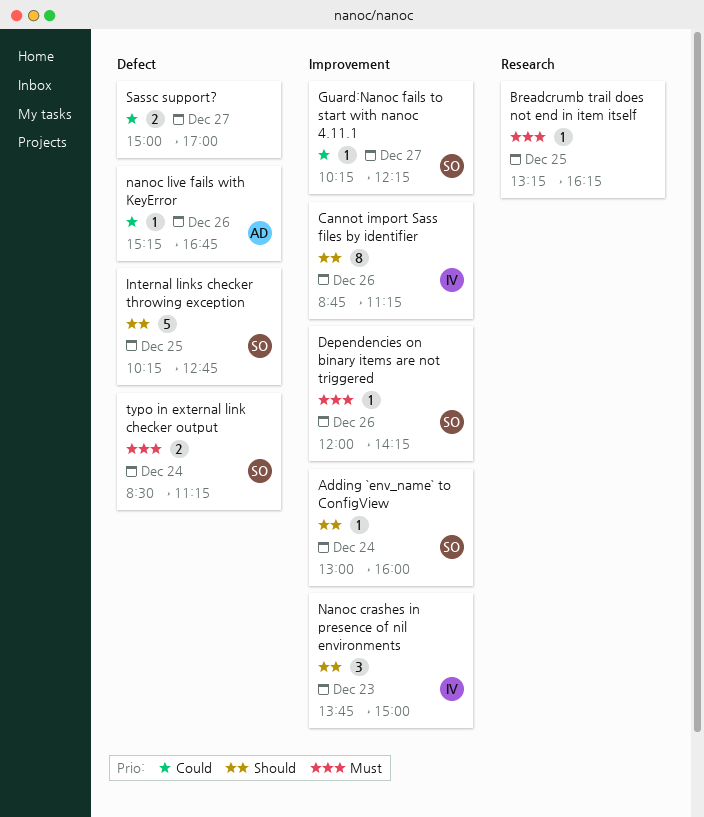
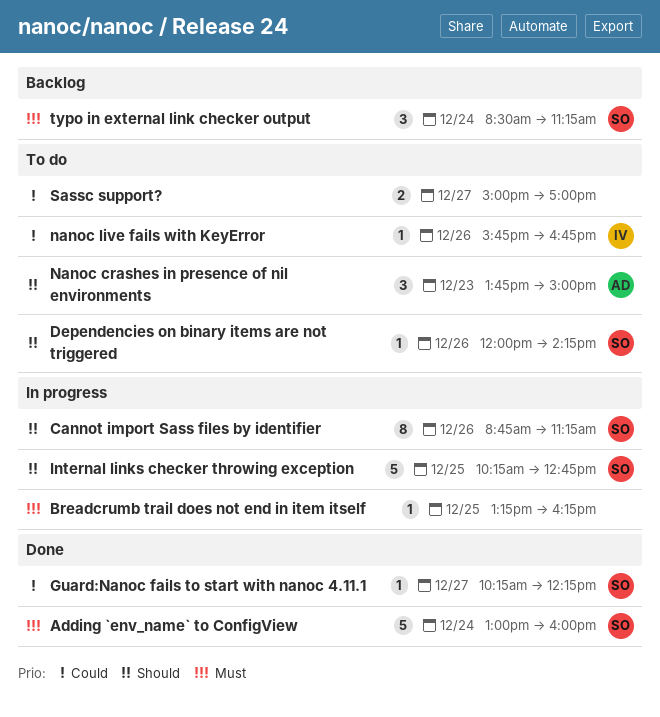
Adding `env_name` to ConfigView, priority: Should -> Must
Adding `env_name` to ConfigView, estimate: 1 -> 5
Cannot import Sass files by identifier, owner: IV -> SO
Dependencies on binary items are not triggered, priority: Must -> Should
Nanoc crashes in presence of nil environments, owner: IV -> AD
nanoc live fails with KeyError, owner: AD -> IV
nanoc live fails with KeyError, begins: 15:15 -> 15:45
typo in external link checker output, estimate: 2 -> 3

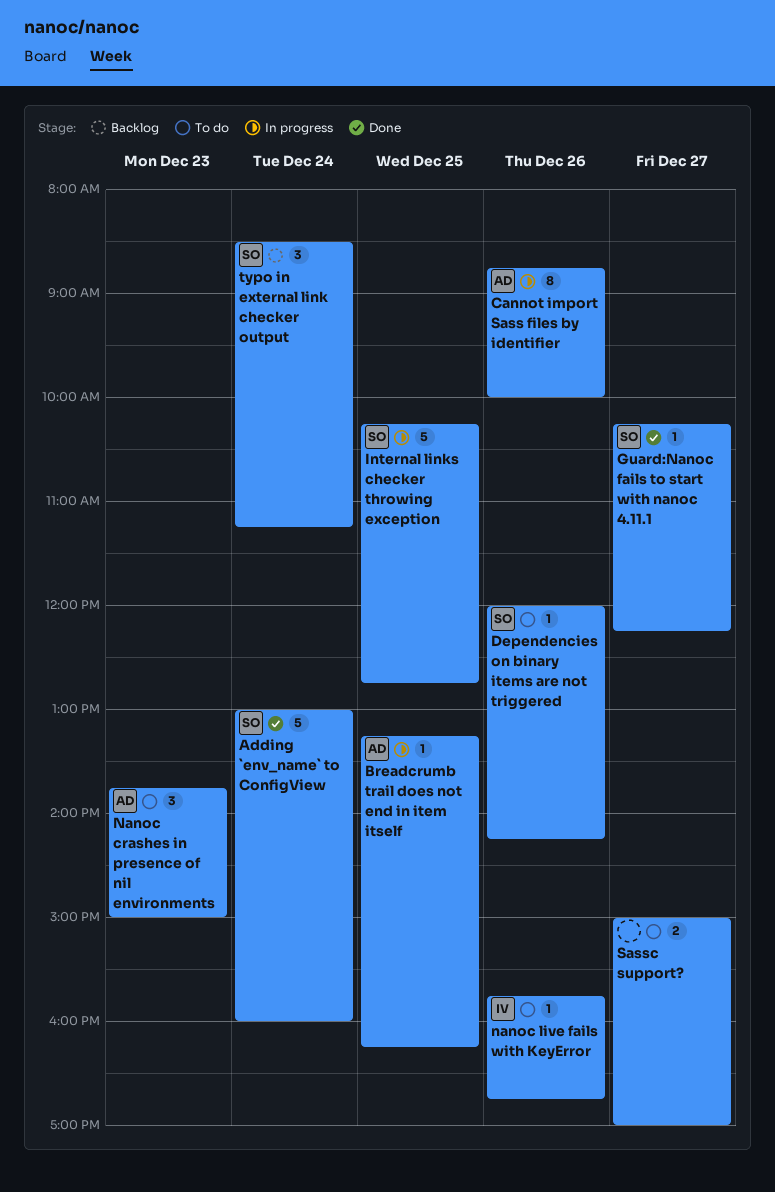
Breadcrumb trail does not end in item itself, owner: none -> AD
Cannot import Sass files by identifier, owner: SO -> AD
Cannot import Sass files by identifier, ends: 11:15 -> 10:00

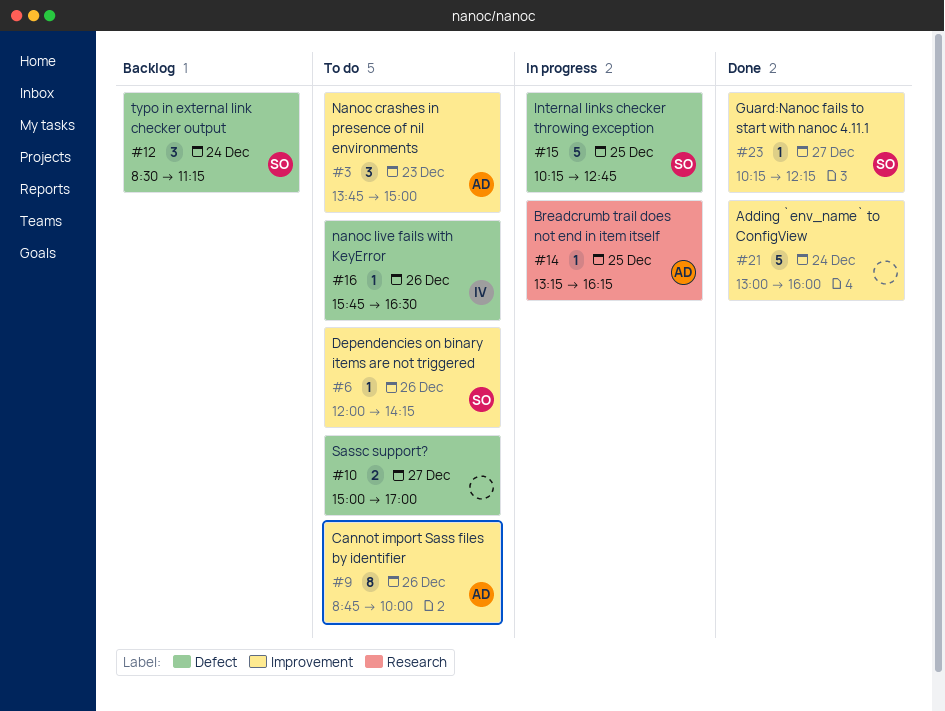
Adding `env_name` to ConfigView, owner: SO -> none
Cannot import Sass files by identifier, status: In progress -> To do
nanoc live fails with KeyError, ends: 16:45 -> 16:30

